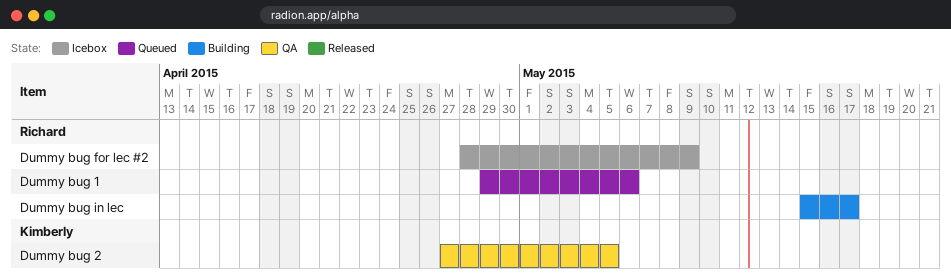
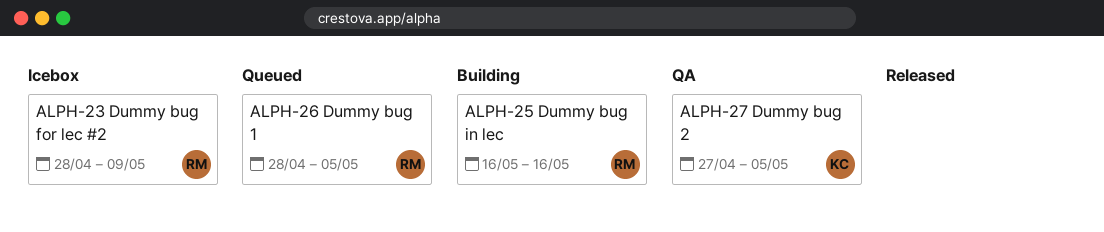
Dummy bug 1, start: Apr 29 -> Apr 28
Dummy bug 1, due: May 6 -> May 5
Dummy bug in lec, start: May 15 -> May 16
Dummy bug in lec, due: May 17 -> May 16

